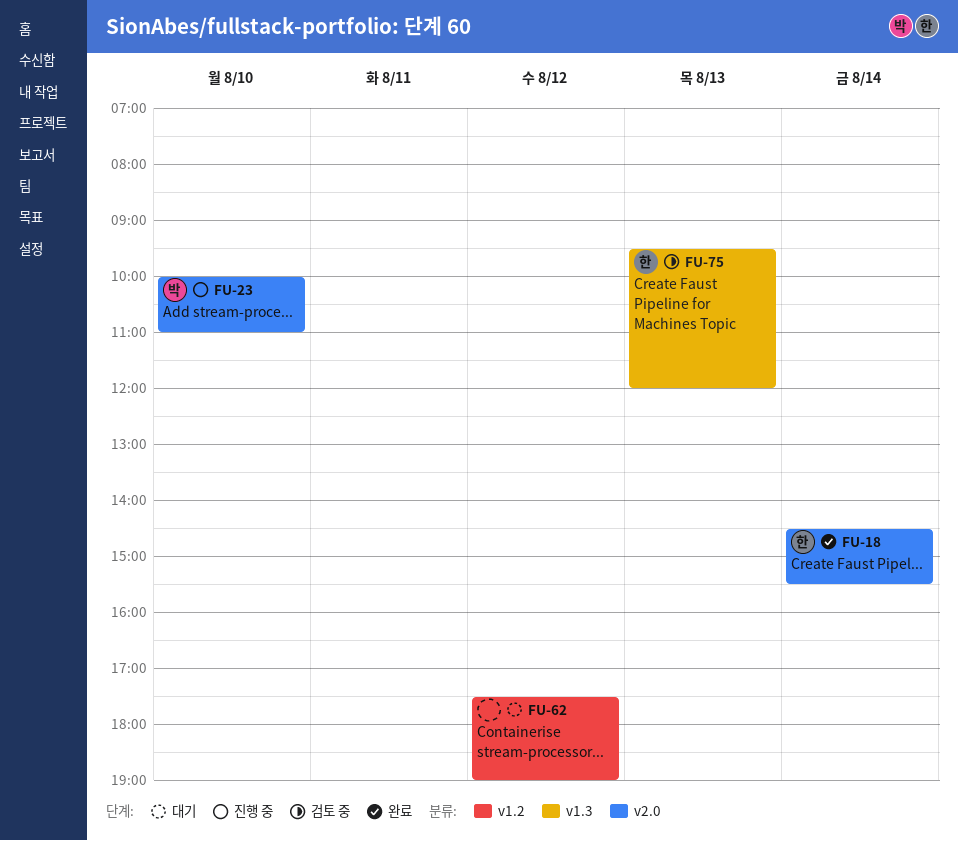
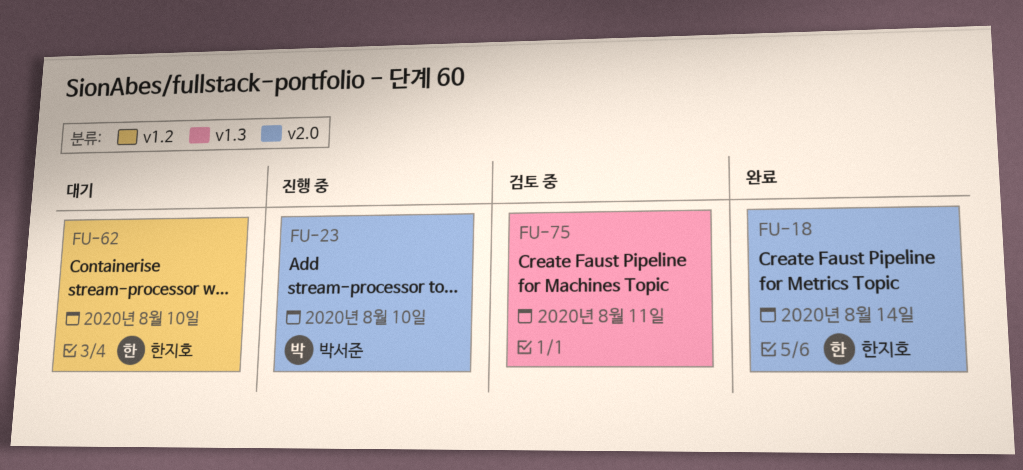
FU-62, owner: none -> 한지호
FU-62, day: Aug 12 -> Aug 10
FU-75, owner: 한지호 -> none
FU-75, day: Aug 13 -> Aug 11

